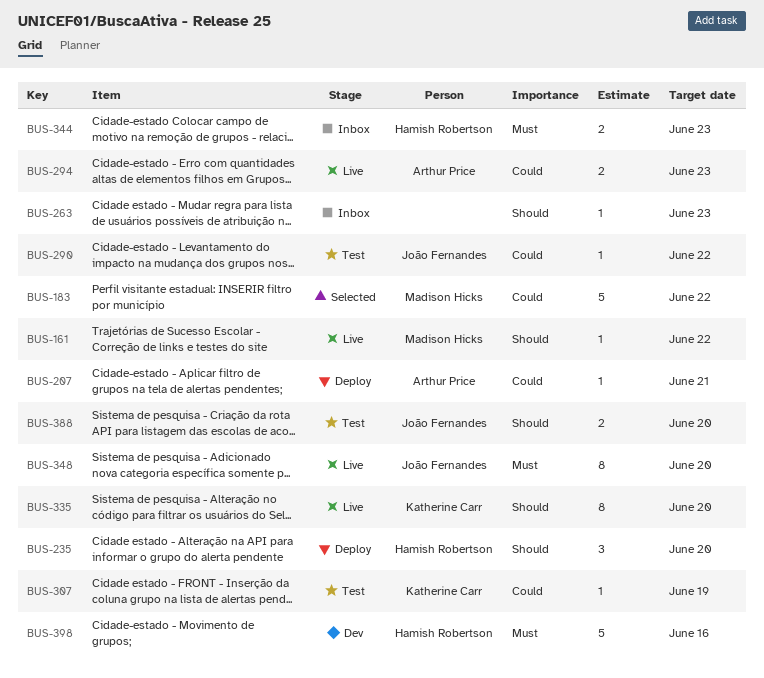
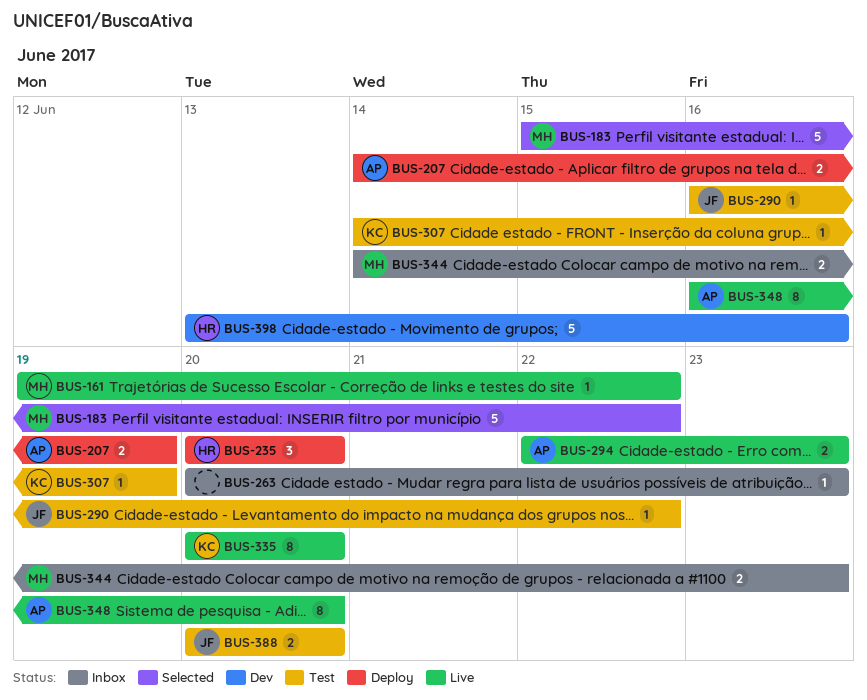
BUS-207, estimate: 1 -> 2
BUS-207, due: Jun 21 -> Jun 19
BUS-344, owner: Hamish Robertson -> Madison Hicks
BUS-348, owner: João Fernandes -> Arthur Price

